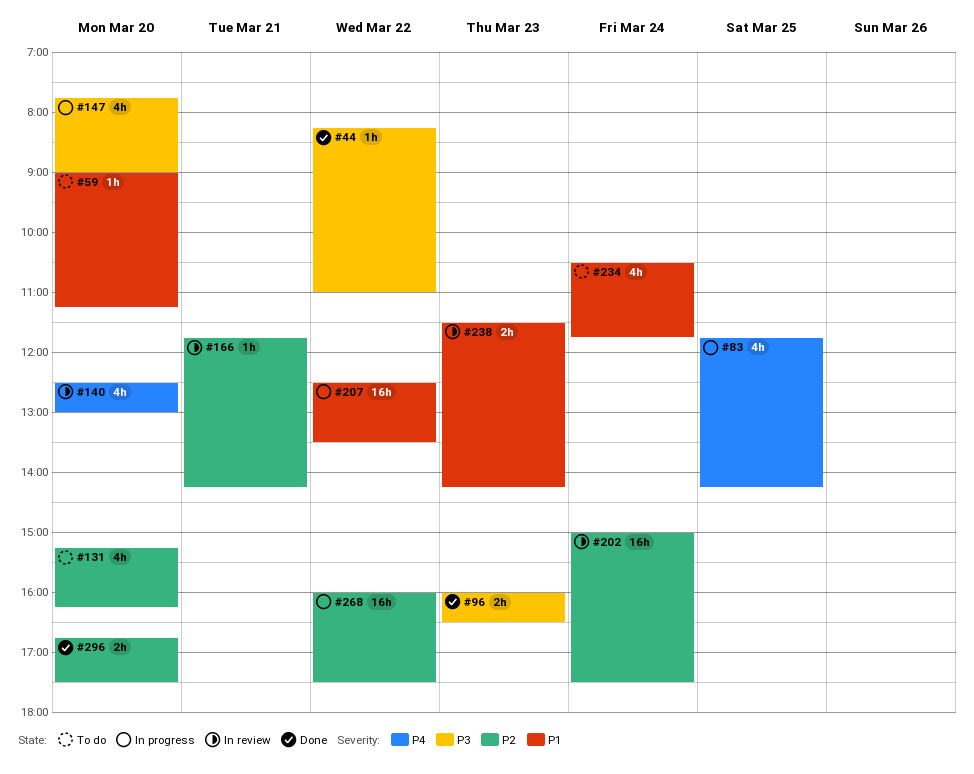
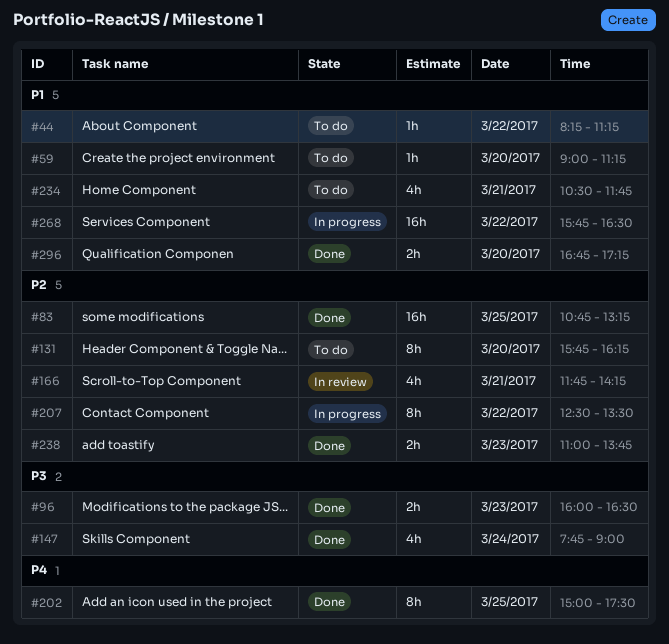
#44, status: Done -> To do
#44, priority: P3 -> P1
#44, ends: 11:00 -> 11:15
#83, status: In progress -> Done
#83, priority: P4 -> P2
#83, estimate: 4h -> 16h
#83, begins: 11:45 -> 10:45
#83, ends: 14:15 -> 13:15
#131, estimate: 4h -> 8h
#131, begins: 15:15 -> 15:45
#140: present -> none
#147, status: In progress -> Done
#147, day: Mar 20 -> Mar 24
#166, estimate: 1h -> 4h
#202, status: In review -> Done
#202, priority: P2 -> P4
#202, estimate: 16h -> 8h
#202, day: Mar 24 -> Mar 25
#207, priority: P1 -> P2
#207, estimate: 16h -> 8h
#234, day: Mar 24 -> Mar 21
#238, status: In review -> Done
#238, priority: P1 -> P2
#238, begins: 11:30 -> 11:00
#238, ends: 14:15 -> 13:45
#268, priority: P2 -> P1
#268, begins: 16:00 -> 15:45
#268, ends: 17:30 -> 16:30
#296, priority: P2 -> P1
#296, ends: 17:30 -> 17:15

